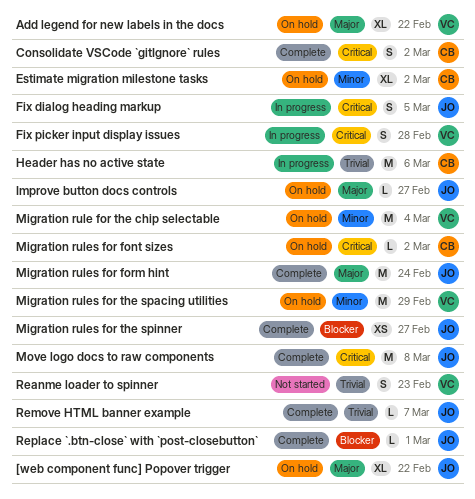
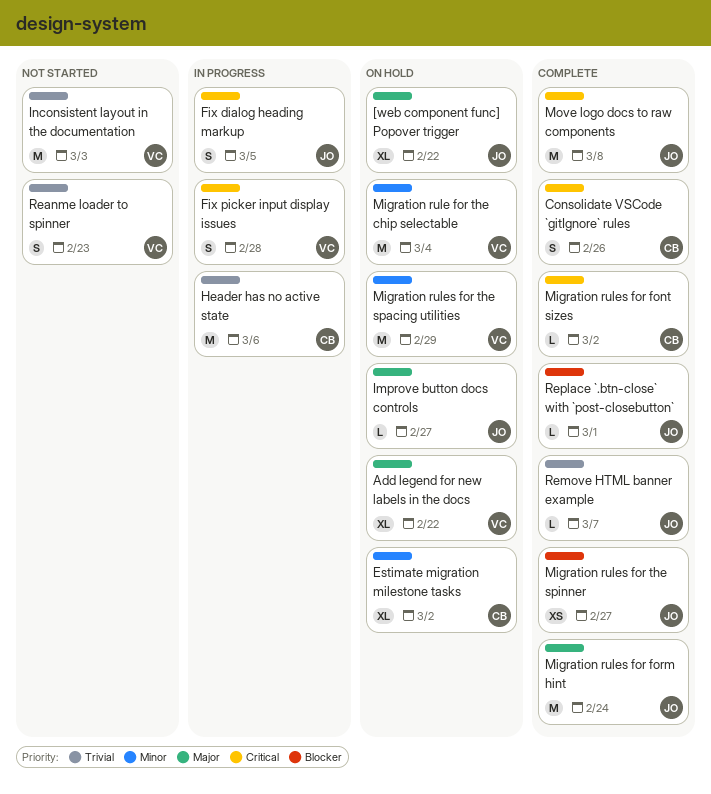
Consolidate VSCode `gitIgnore` rules, due: Mar 2 -> Feb 26
Inconsistent layout in the documentation: none -> present
Migration rules for font sizes, status: On hold -> Complete

